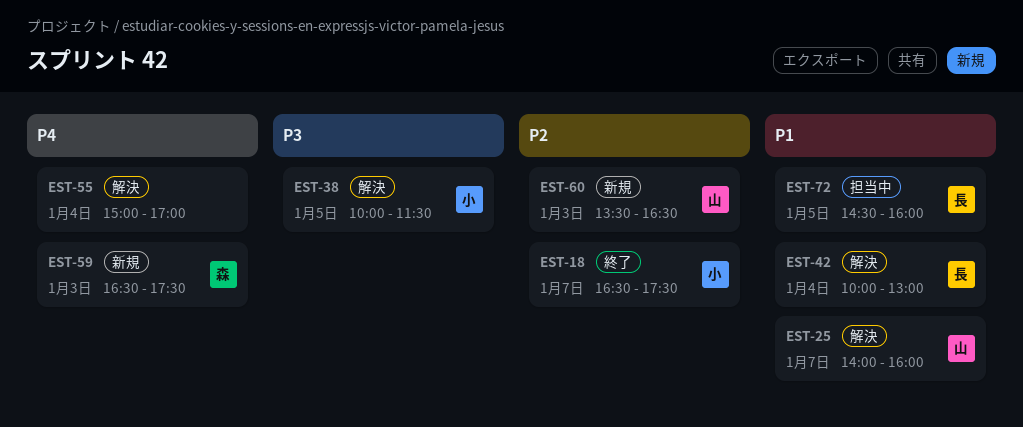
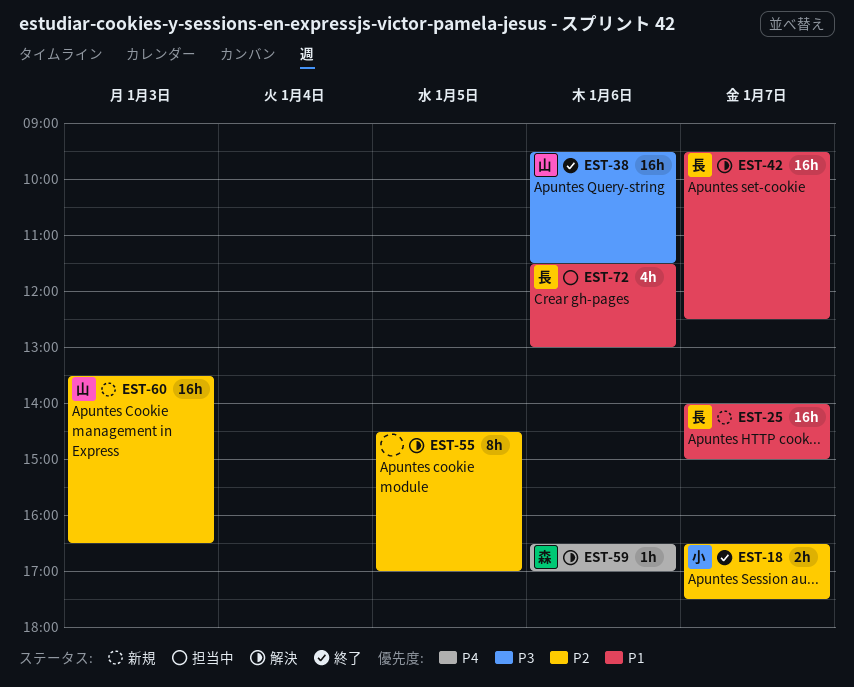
EST-25, status: 解決 -> 新規
EST-25, owner: 山 -> 長
EST-25, ends: 16:00 -> 15:00
EST-38, status: 解決 -> 終了
EST-38, owner: 小 -> 山
EST-38, day: Jan 5 -> Jan 6
EST-38, begins: 10:00 -> 09:30
EST-42, day: Jan 4 -> Jan 7
EST-42, begins: 10:00 -> 09:30
EST-42, ends: 13:00 -> 12:30
EST-55, priority: P4 -> P2
EST-55, day: Jan 4 -> Jan 5
EST-55, begins: 15:00 -> 14:30
EST-59, status: 新規 -> 解決
EST-59, day: Jan 3 -> Jan 6
EST-59, ends: 17:30 -> 17:00
EST-72, day: Jan 5 -> Jan 6
EST-72, begins: 14:30 -> 11:30
EST-72, ends: 16:00 -> 13:00

